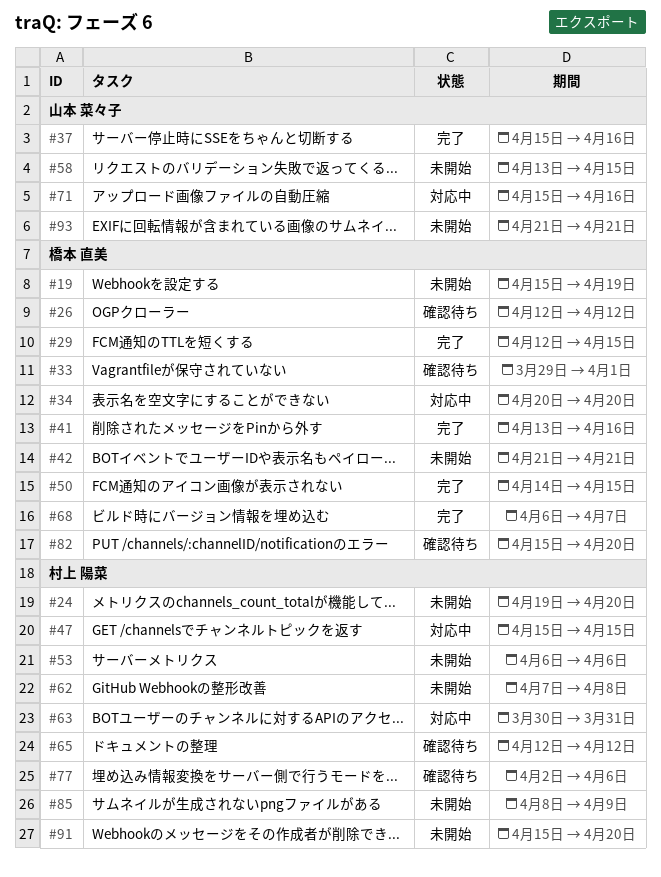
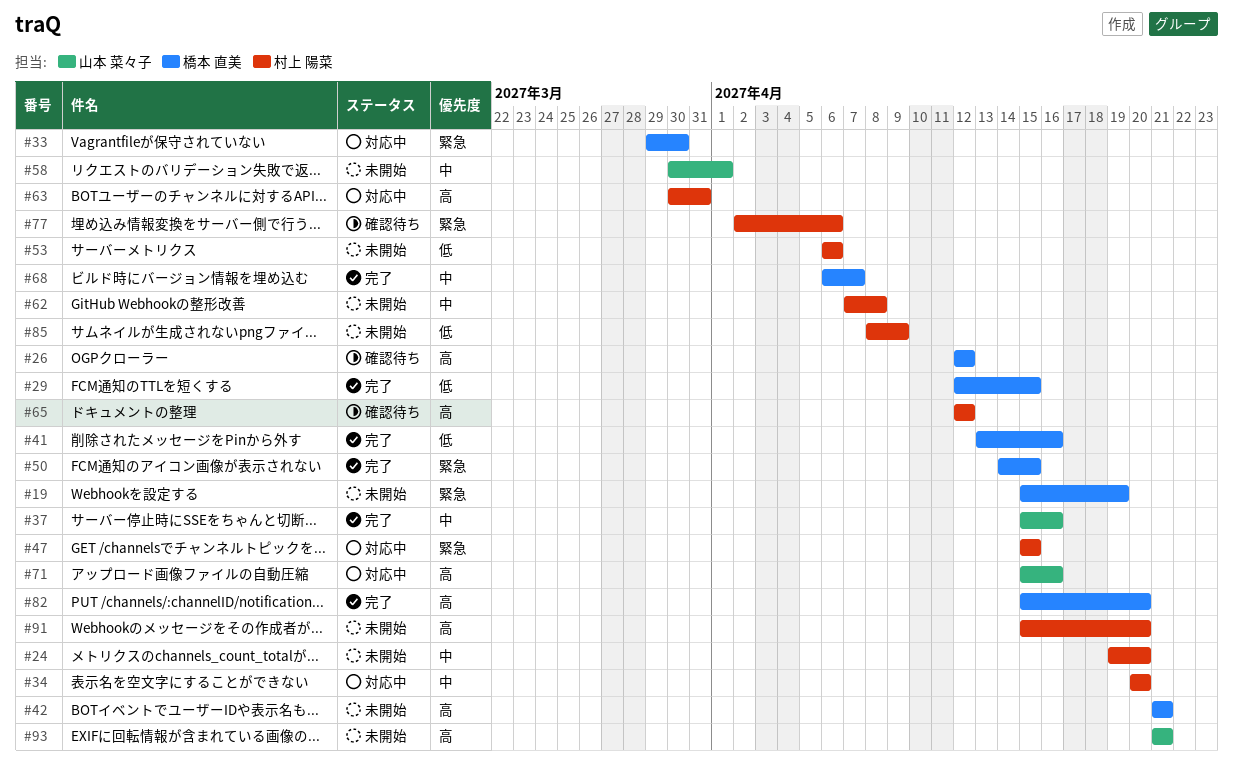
#33, status: 確認待ち -> 対応中
#33, due: Apr 1 -> Mar 30
#34, owner: 橋本 直美 -> 村上 陽菜
#58, start: Apr 13 -> Mar 30
#58, due: Apr 15 -> Apr 1
#82, status: 確認待ち -> 完了

